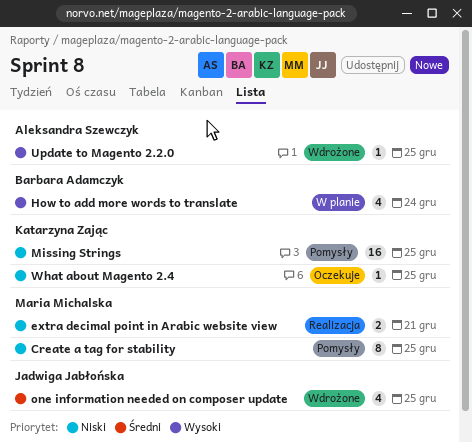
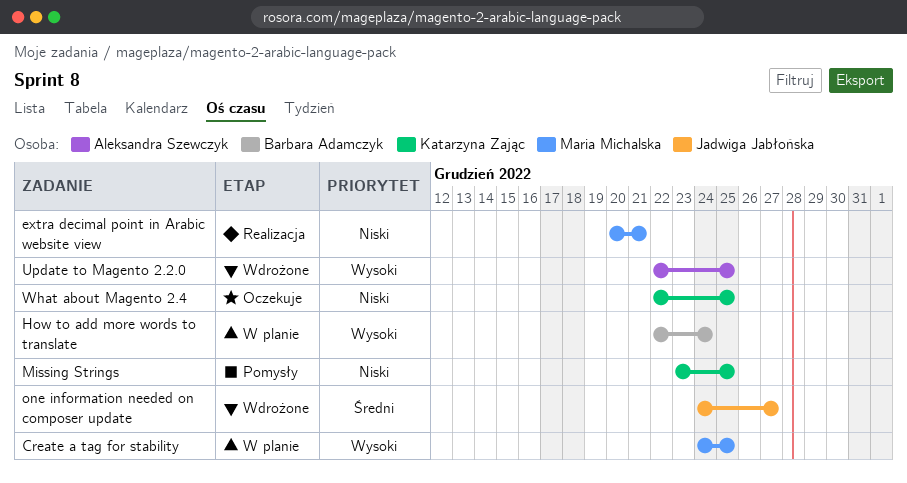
Create a tag for stability, status: Pomysły -> W planie
Create a tag for stability, priority: Niski -> Wysoki
one information needed on composer update, due: Dec 25 -> Dec 27

